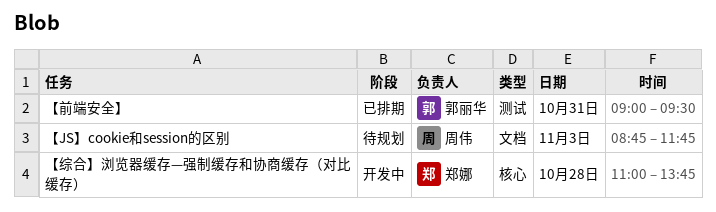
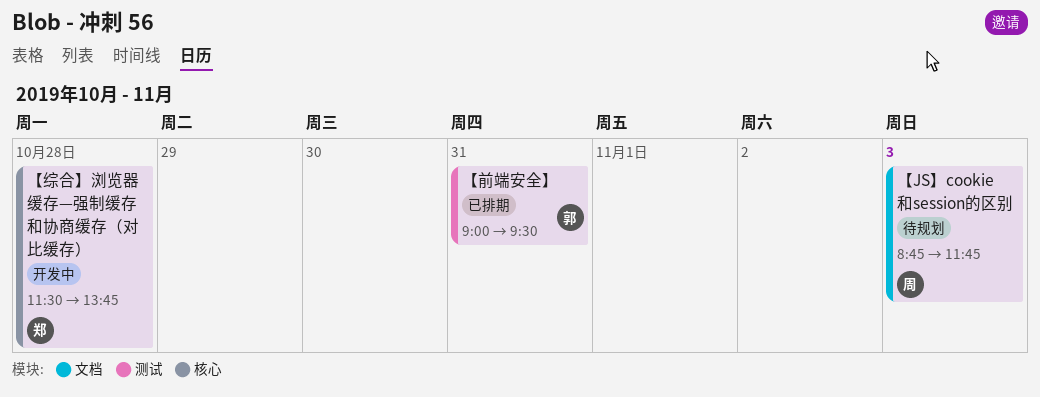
【综合】浏览器缓存—强制缓存和协商缓存（对比缓存）, begins: 11:00 -> 11:30

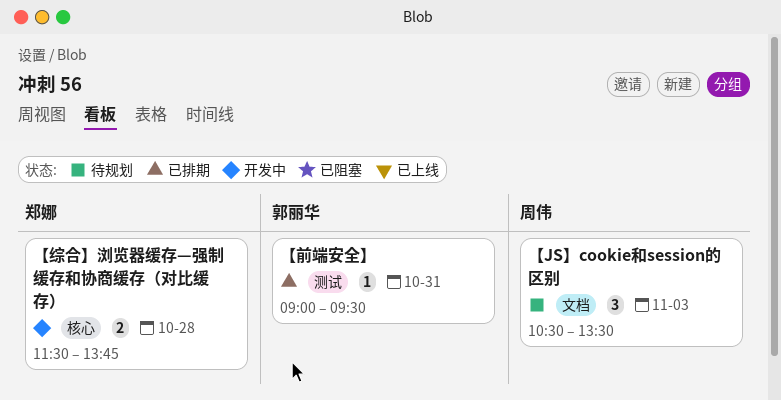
【JS】cookie和session的区别, begins: 08:45 -> 10:30
【JS】cookie和session的区别, ends: 11:45 -> 13:30

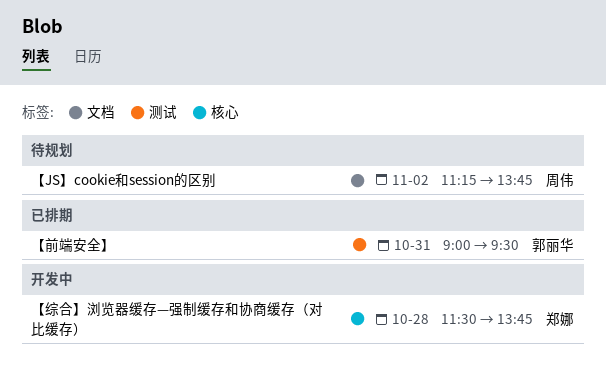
【JS】cookie和session的区别, day: Nov 3 -> Nov 2
【JS】cookie和session的区别, begins: 10:30 -> 11:15
【JS】cookie和session的区别, ends: 13:30 -> 13:45

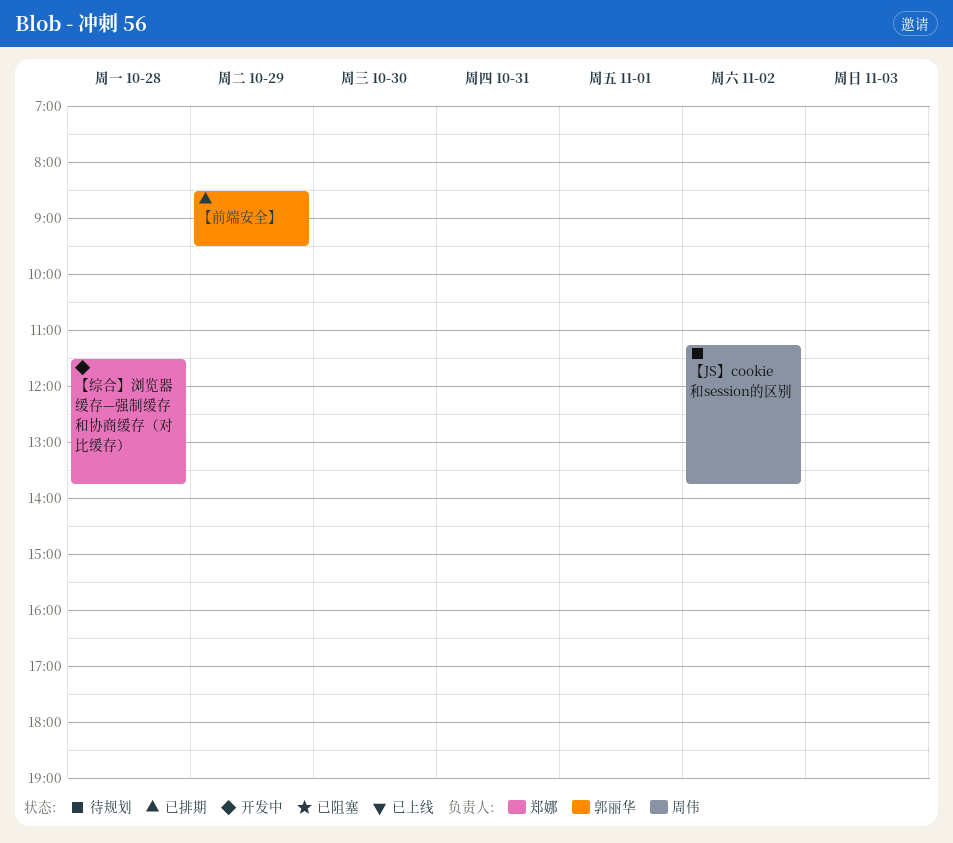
【前端安全】, day: Oct 31 -> Oct 29
【前端安全】, begins: 09:00 -> 08:30

